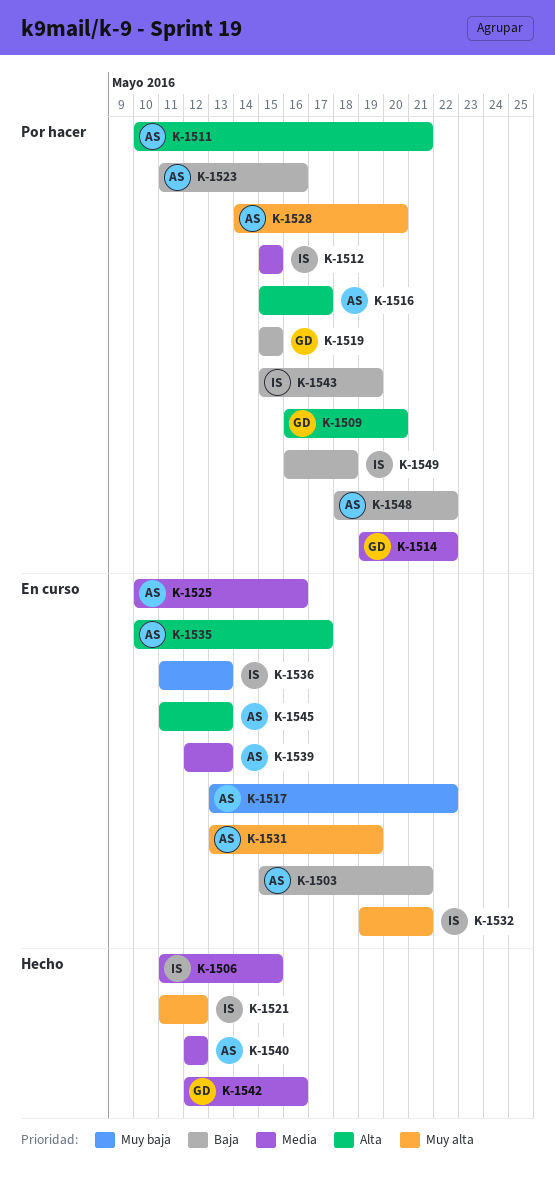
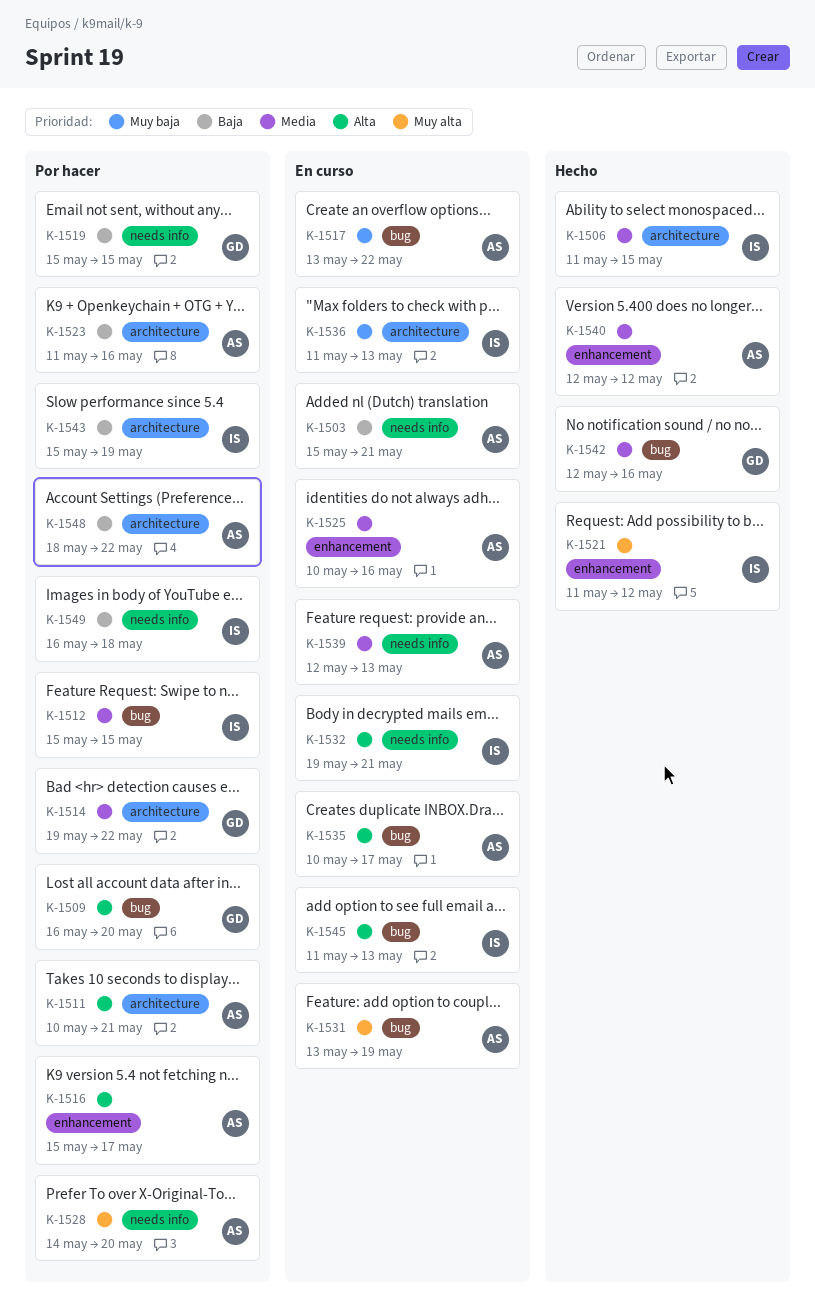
K-1532, priority: Muy alta -> Alta
K-1545, owner: AS -> IS

